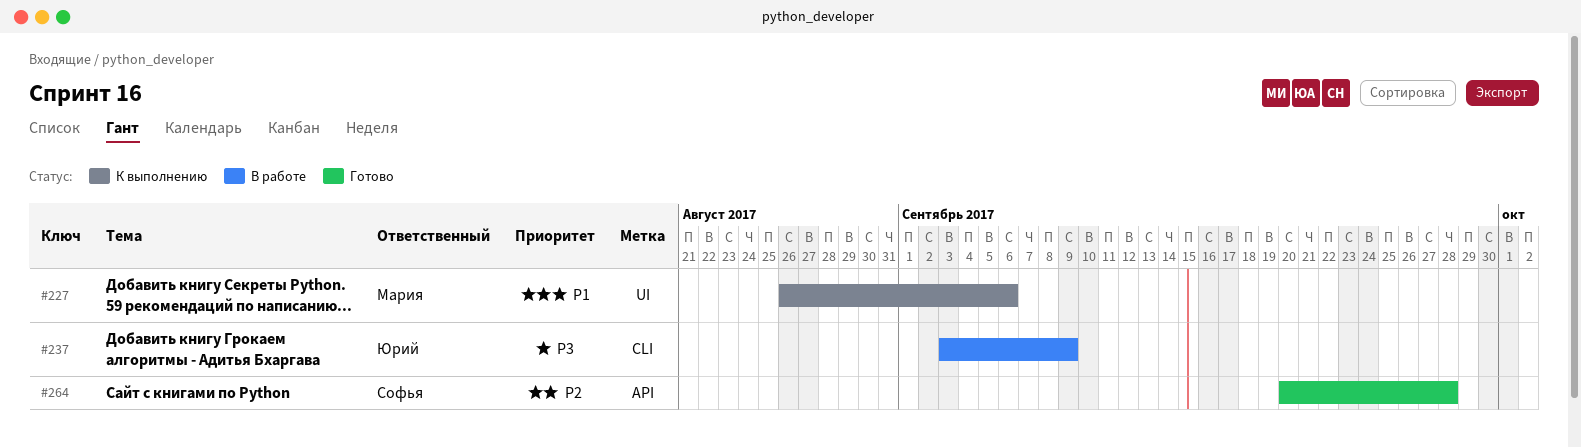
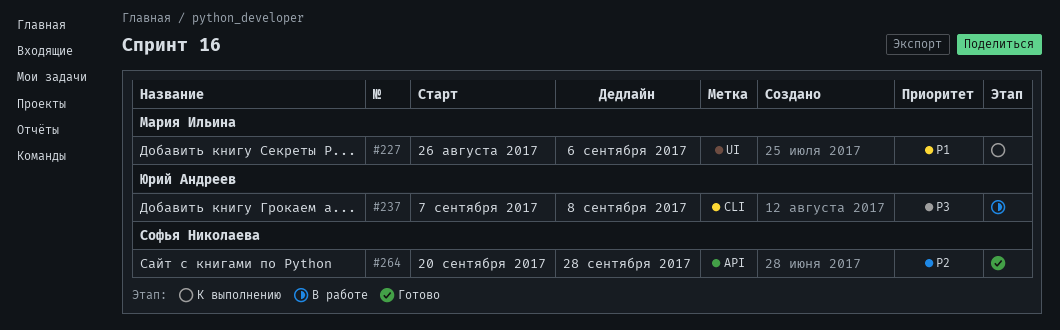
#237, start: Sep 3 -> Sep 7
#237, due: Sep 9 -> Sep 8

